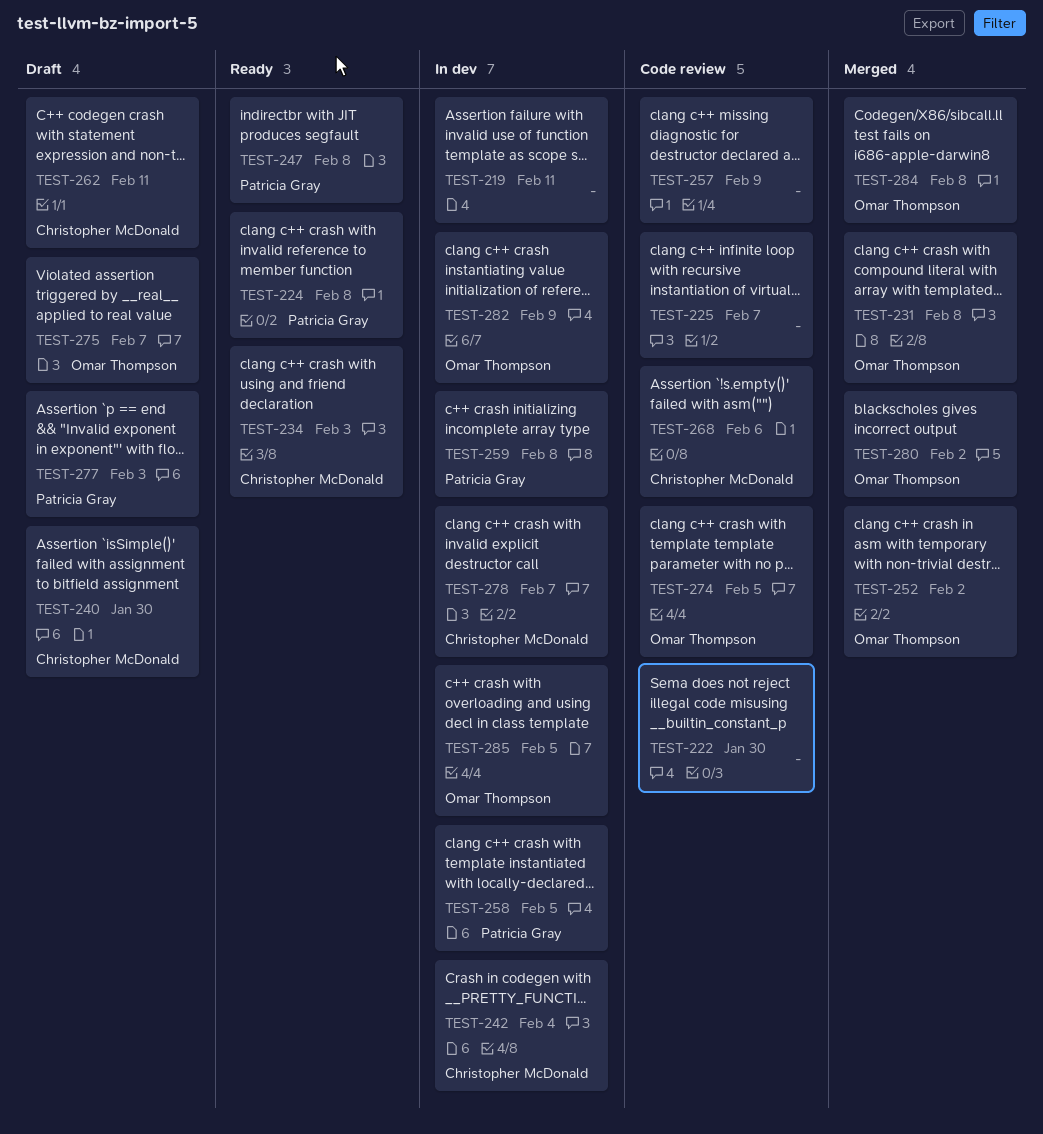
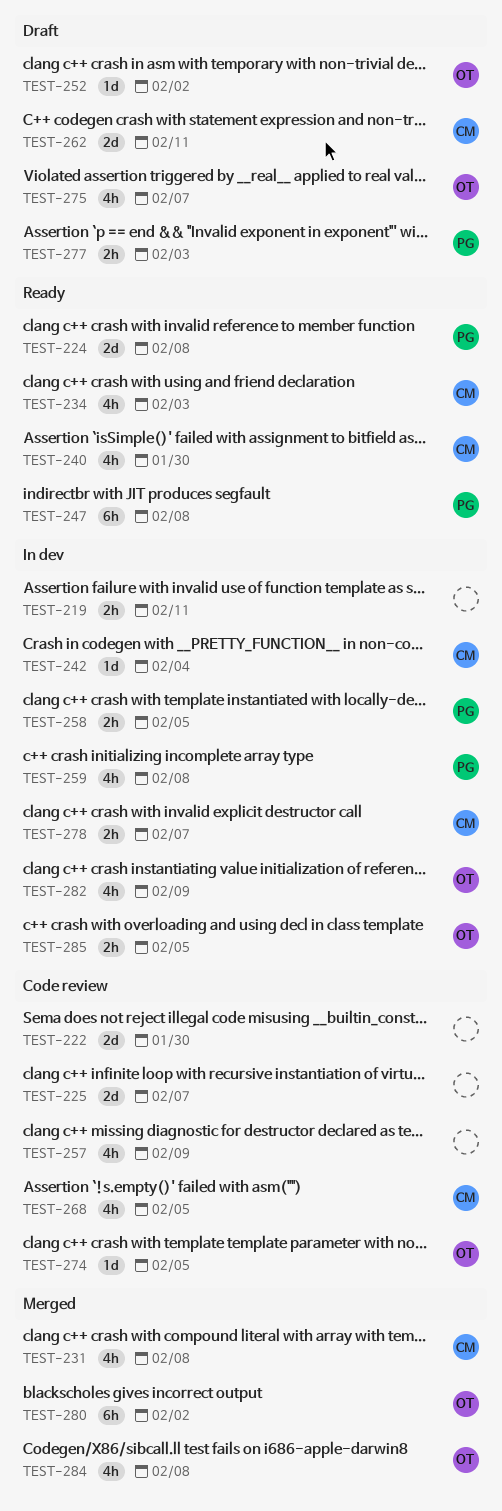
TEST-231, owner: Omar Thompson -> Christopher McDonald
TEST-240, status: Draft -> Ready
TEST-252, status: Merged -> Draft
TEST-268, due: Feb 6 -> Feb 5

